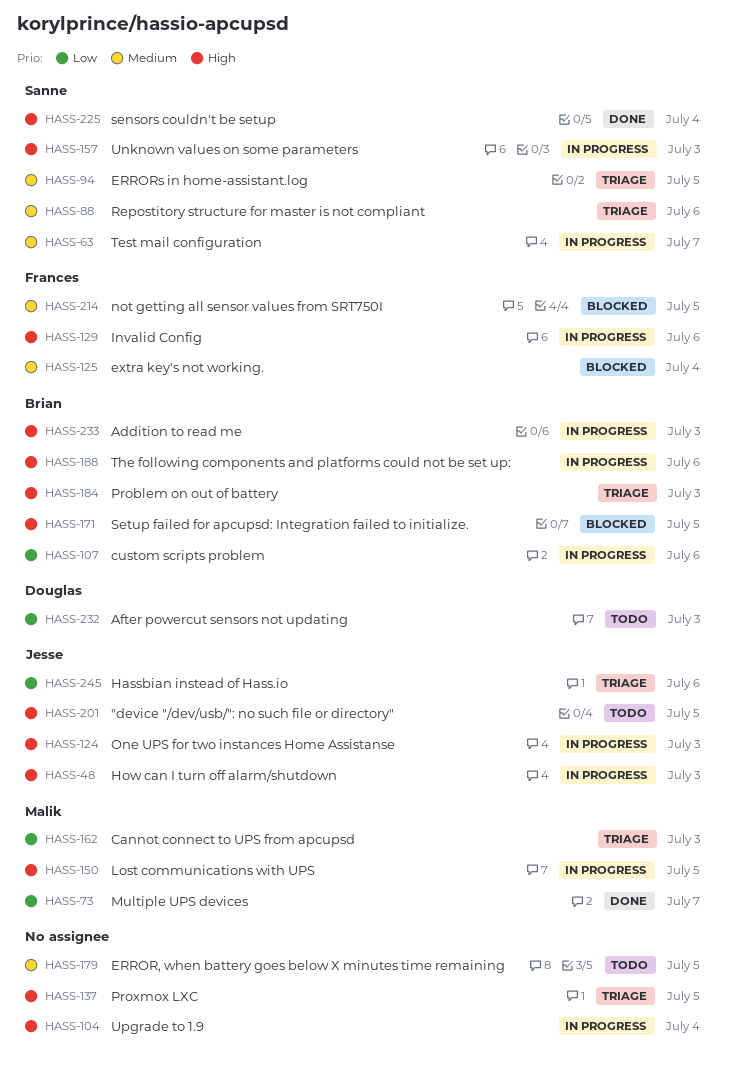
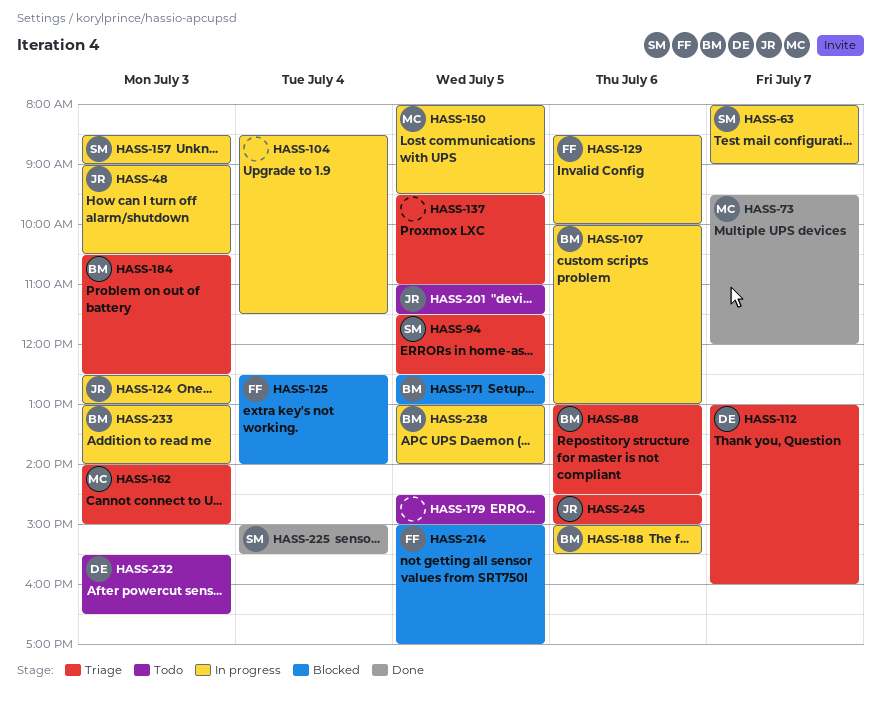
HASS-88, owner: Sanne -> Brian
HASS-112: none -> present
HASS-238: none -> present

